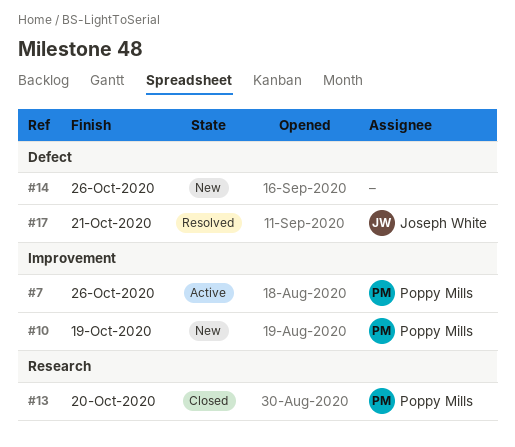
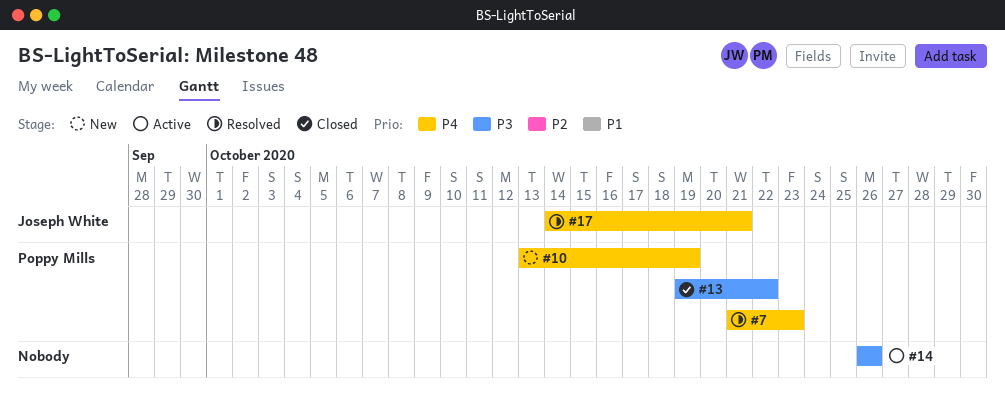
#7, status: Active -> Resolved
#7, due: Oct 26 -> Oct 23
#13, due: Oct 20 -> Oct 22
#14, status: New -> Active

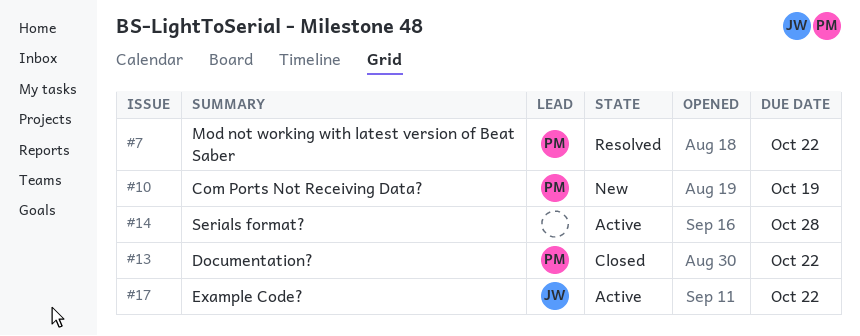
#7, due: Oct 23 -> Oct 22
#14, due: Oct 26 -> Oct 28
#17, status: Resolved -> Active
#17, due: Oct 21 -> Oct 22

